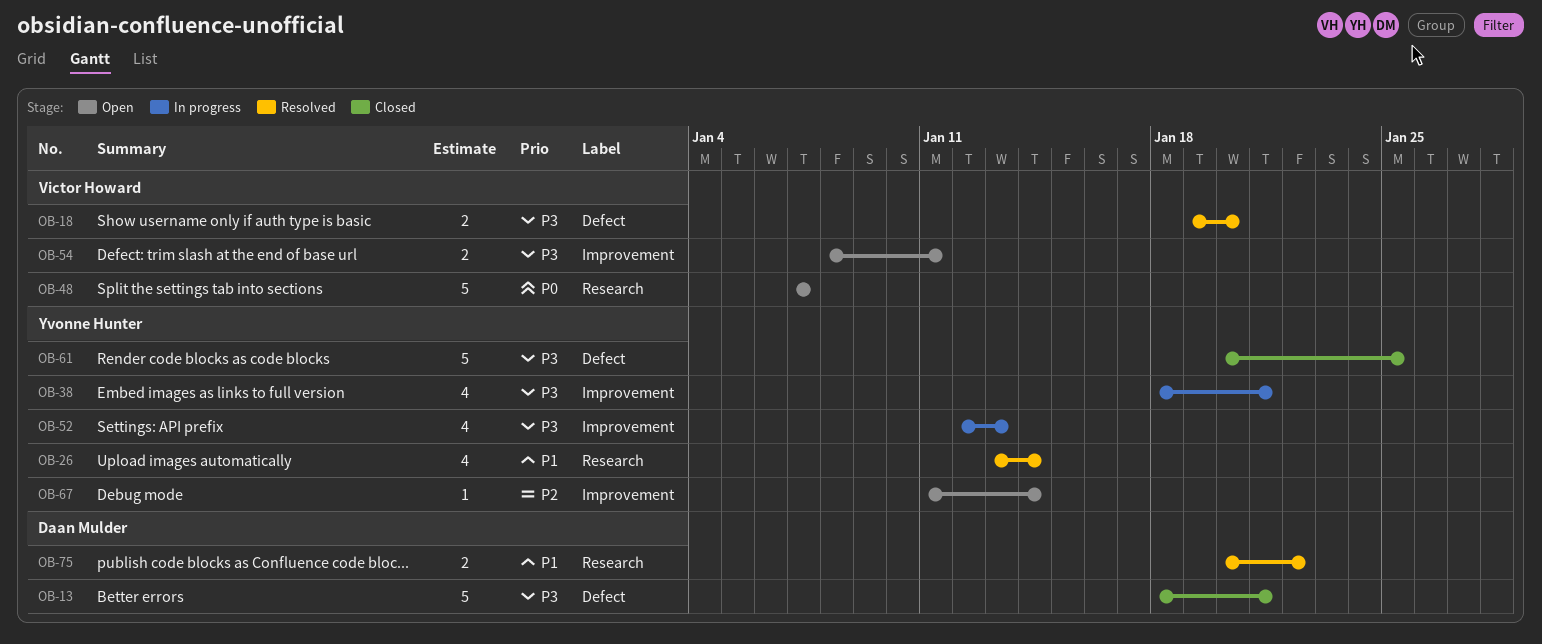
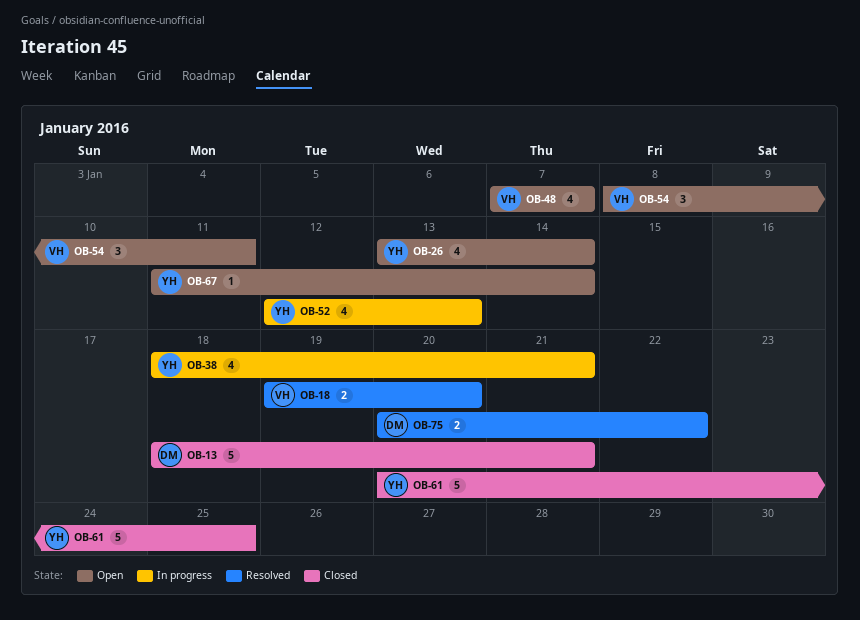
OB-26, status: Resolved -> Open
OB-48, estimate: 5 -> 4
OB-54, estimate: 2 -> 3

